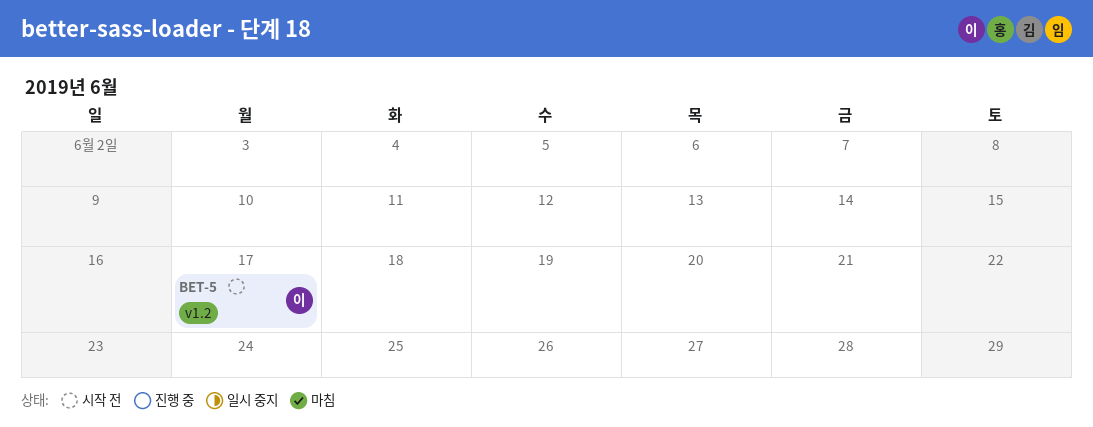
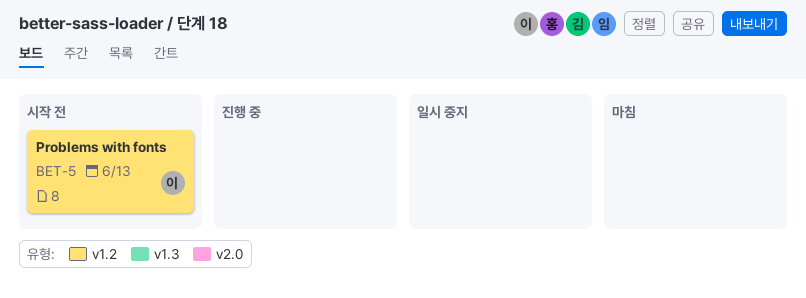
BET-5, due: Jun 17 -> Jun 13

